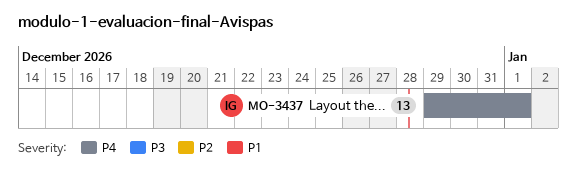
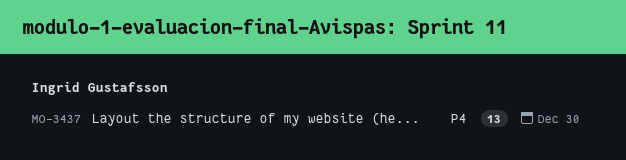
MO-3437, due: Jan 1 -> Dec 30

